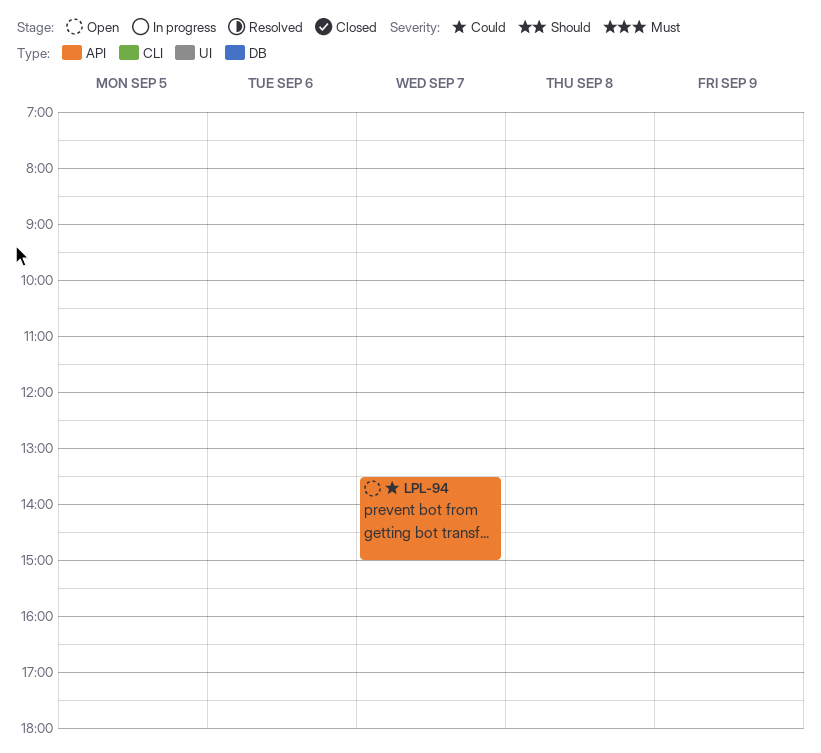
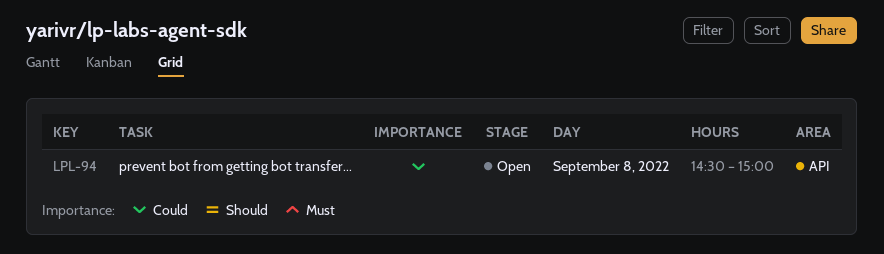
LPL-94, day: Sep 7 -> Sep 8
LPL-94, begins: 13:30 -> 14:30

